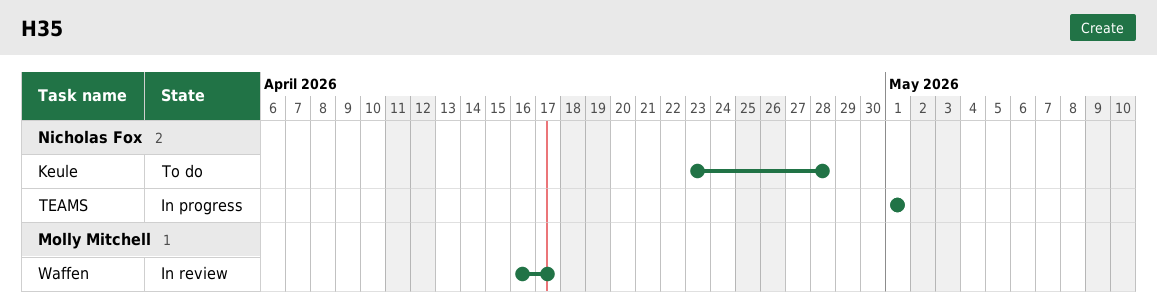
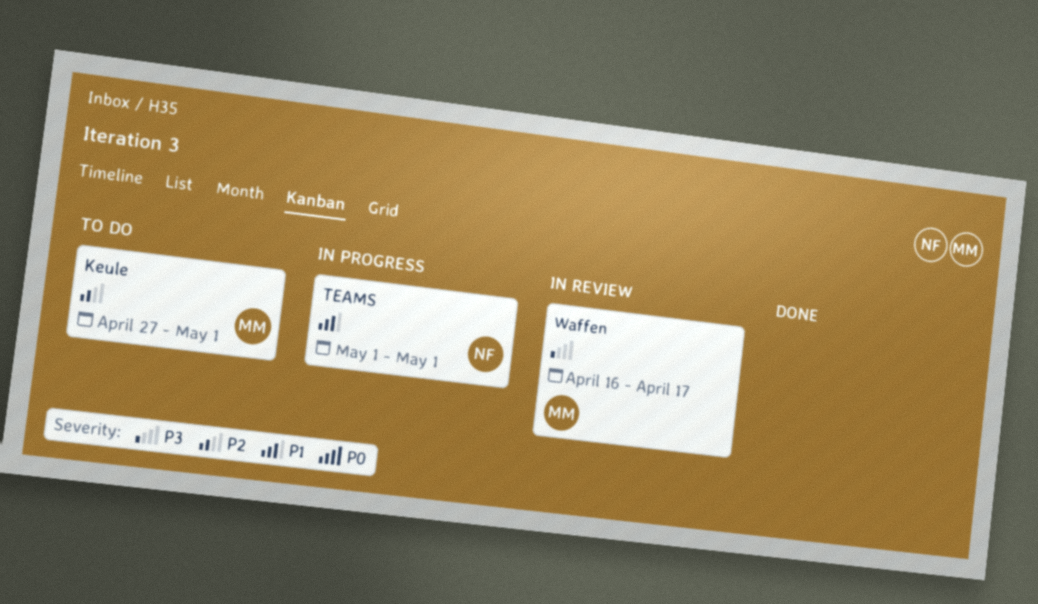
Keule, owner: Nicholas Fox -> Molly Mitchell
Keule, start: Apr 23 -> Apr 27
Keule, due: Apr 28 -> May 1

